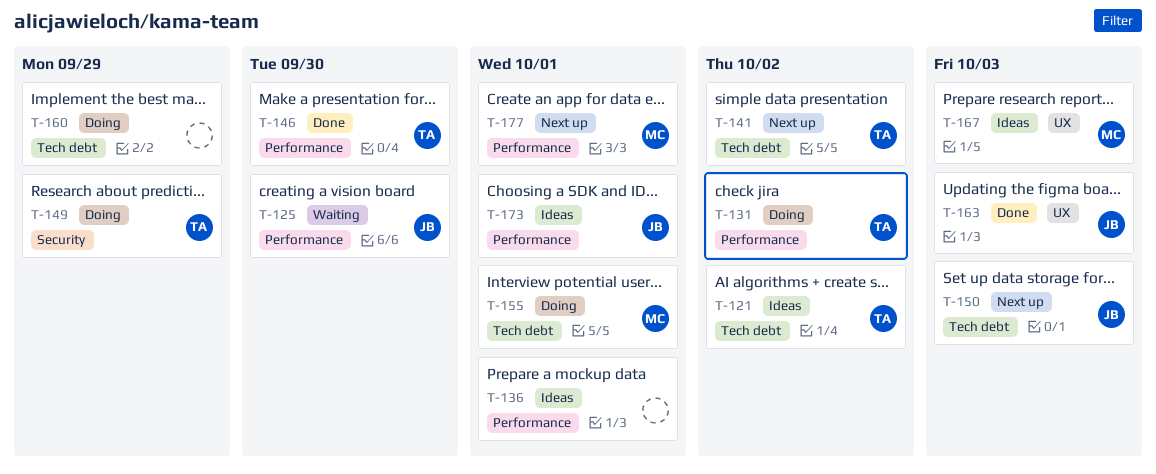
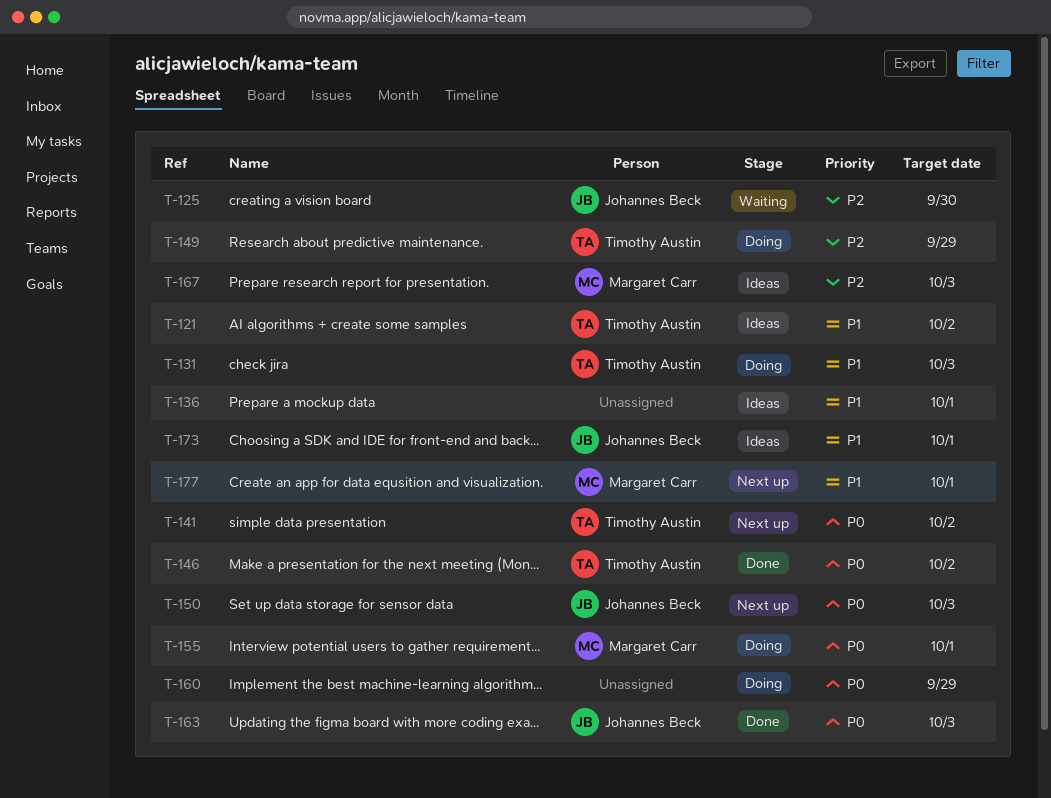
T-131, due: Oct 2 -> Oct 3
T-146, due: Sep 30 -> Oct 2

